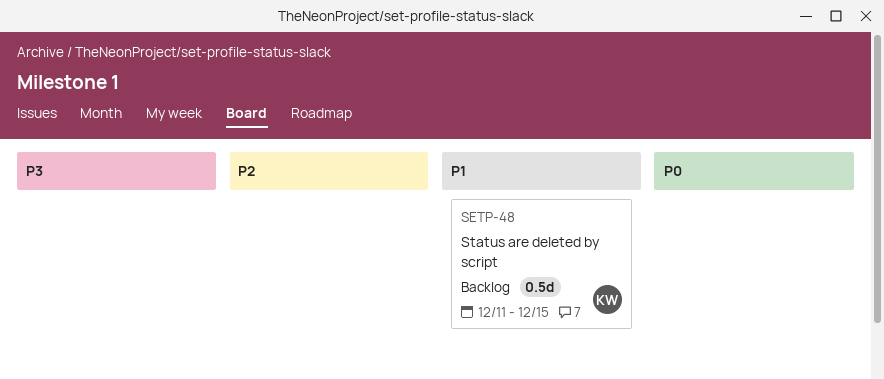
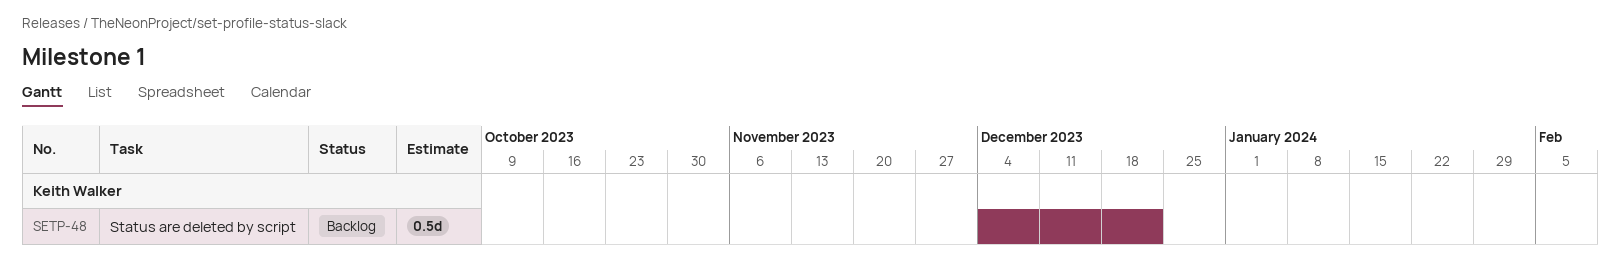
SETP-48, start: Dec 11 -> Dec 4
SETP-48, due: Dec 15 -> Dec 22

